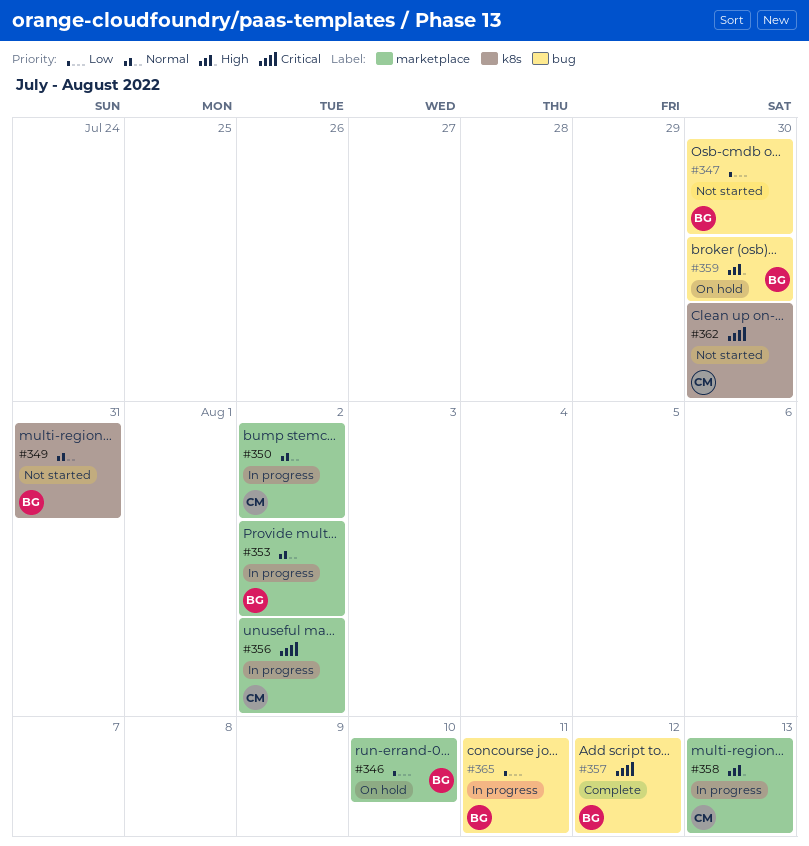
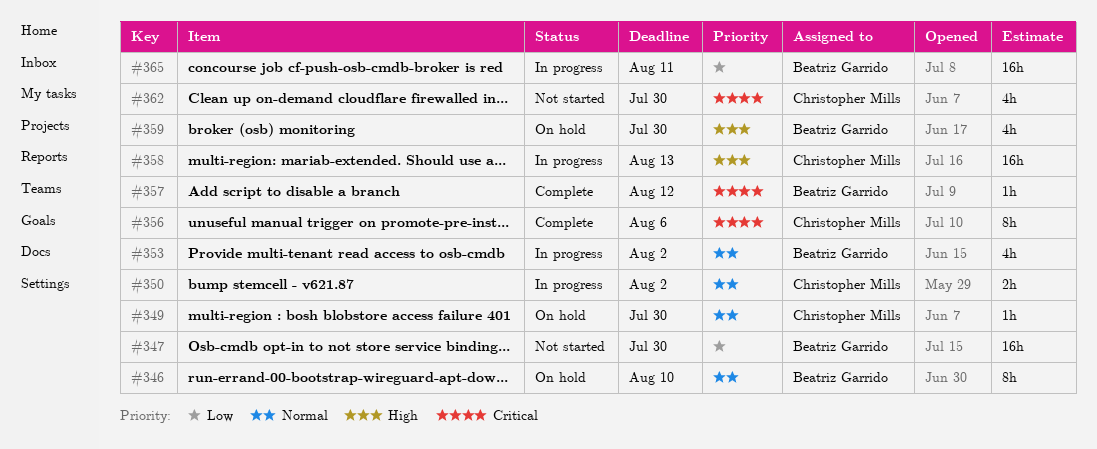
#346, priority: Low -> Normal
#349, status: Not started -> On hold
#349, owner: Beatriz Garrido -> Christopher Mills
#349, due: Jul 31 -> Jul 30
#356, status: In progress -> Complete
#356, due: Aug 2 -> Aug 6

